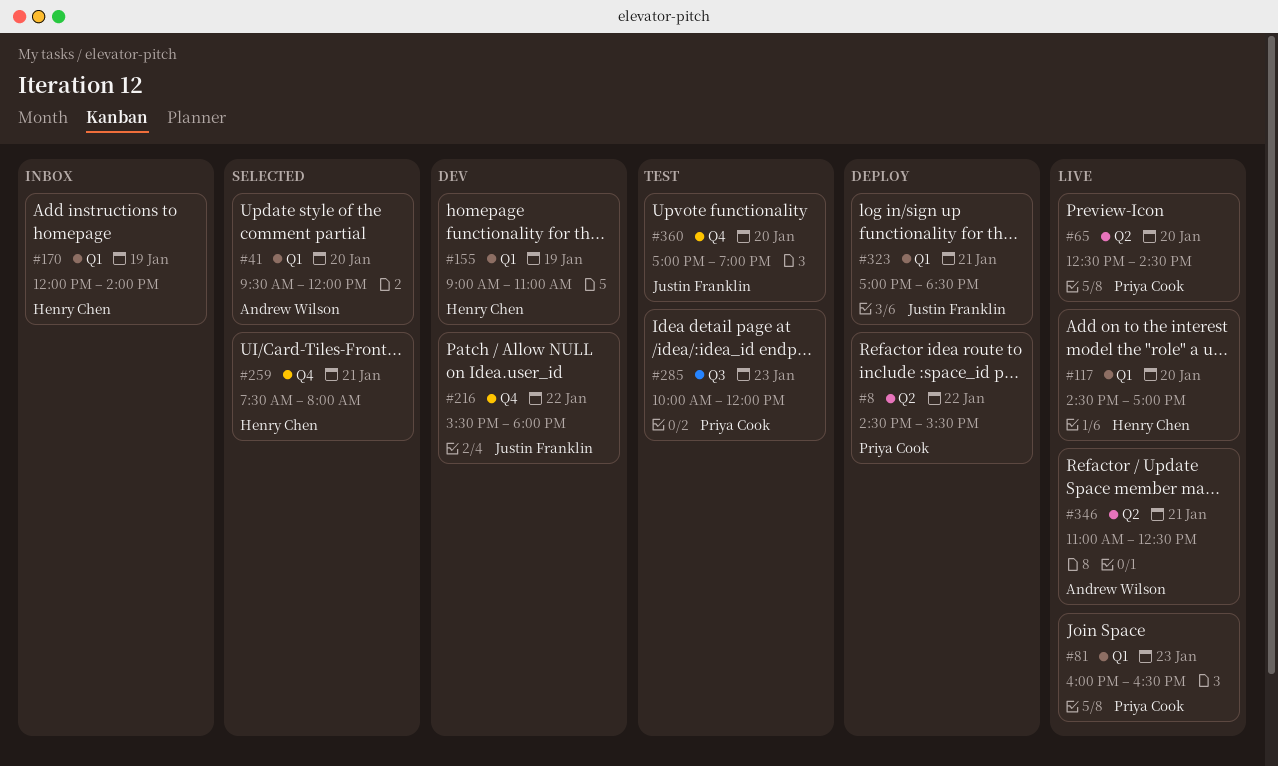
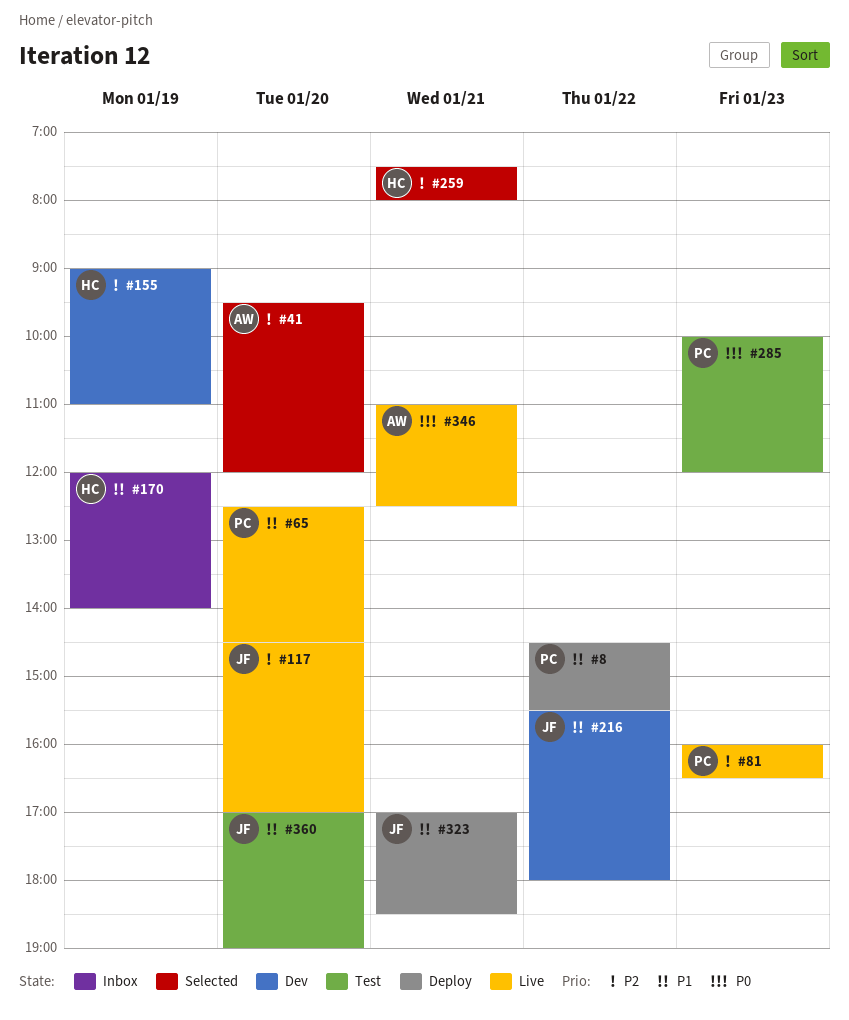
#117, owner: Henry Chen -> Justin Franklin

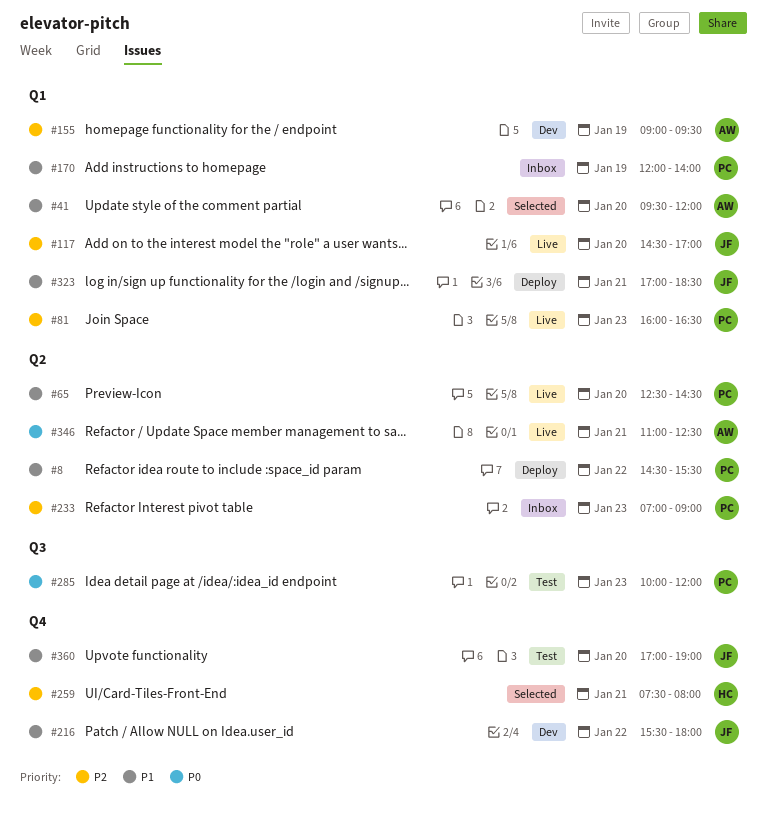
#41, priority: P2 -> P1
#155, owner: HC -> AW
#155, ends: 11:00 -> 09:30
#170, owner: HC -> PC
#233: none -> present

